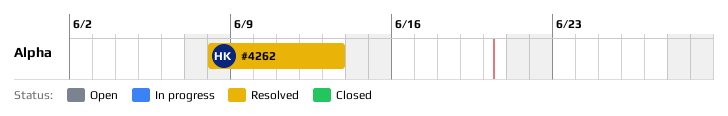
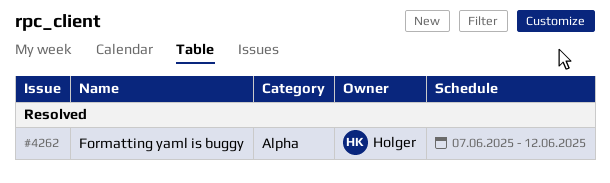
#4262, start: Jun 8 -> Jun 7
#4262, due: Jun 13 -> Jun 12

